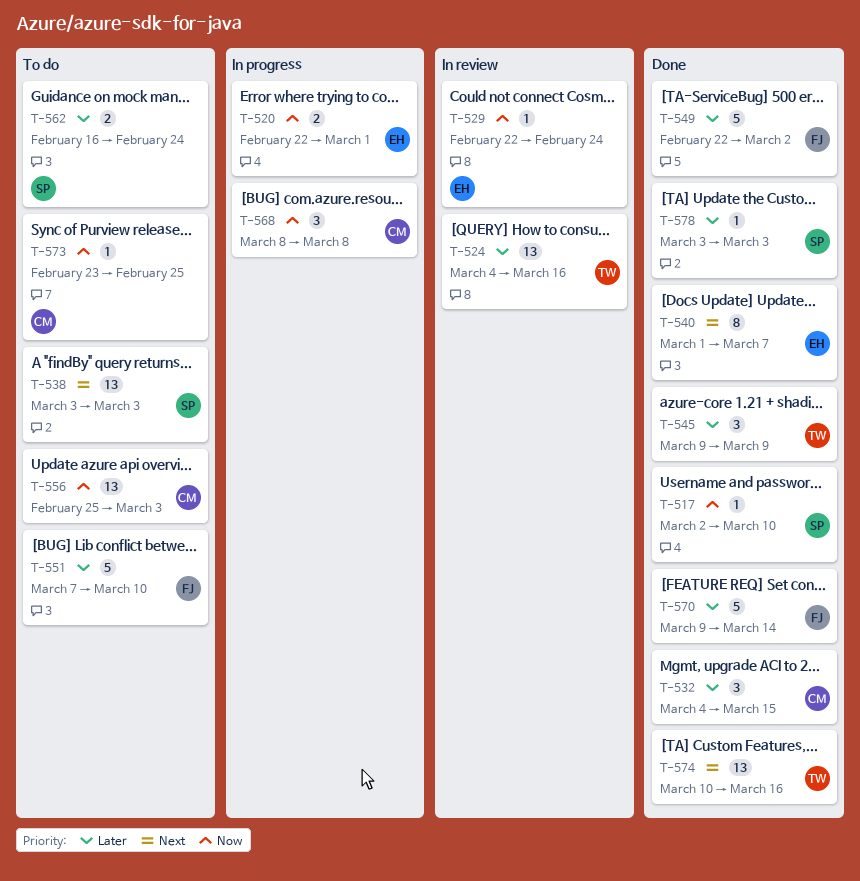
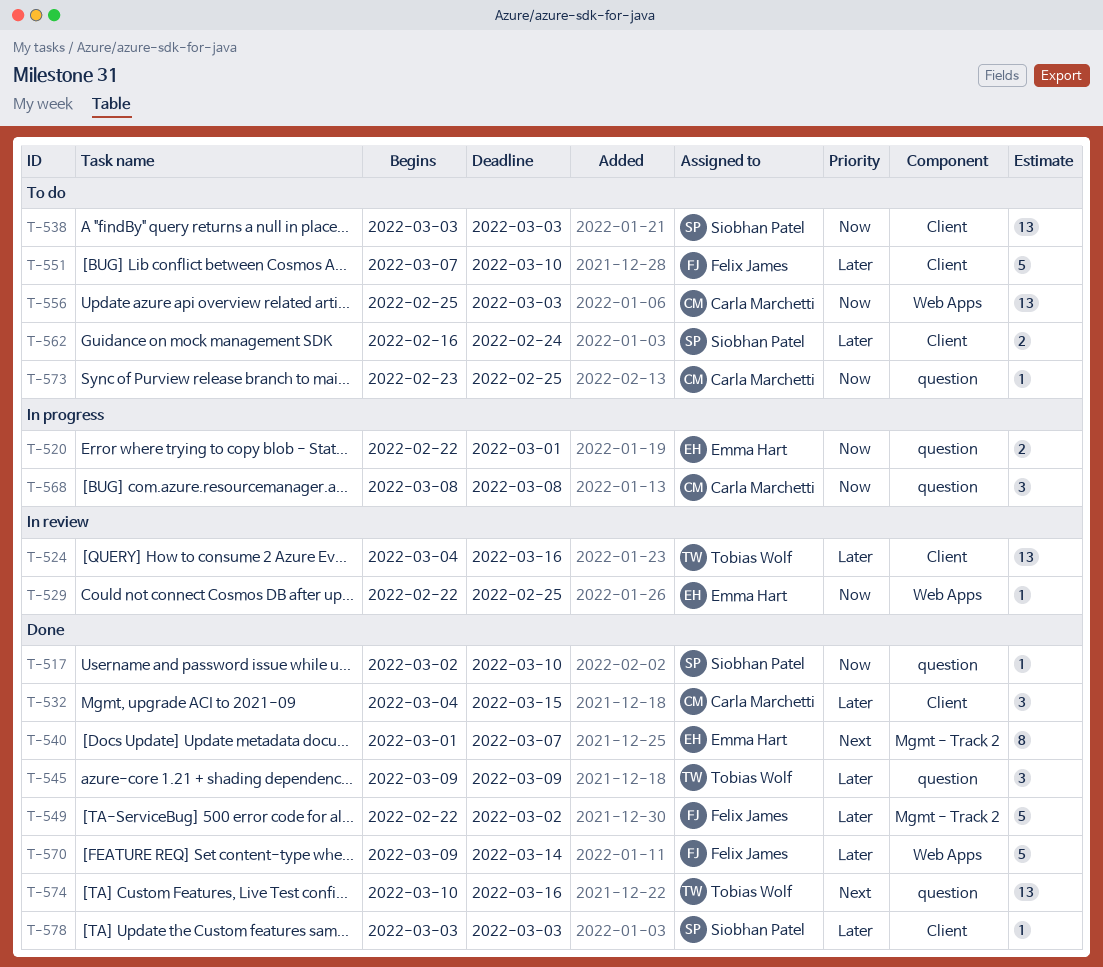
T-529, due: Feb 24 -> Feb 25
T-538, priority: Next -> Now

